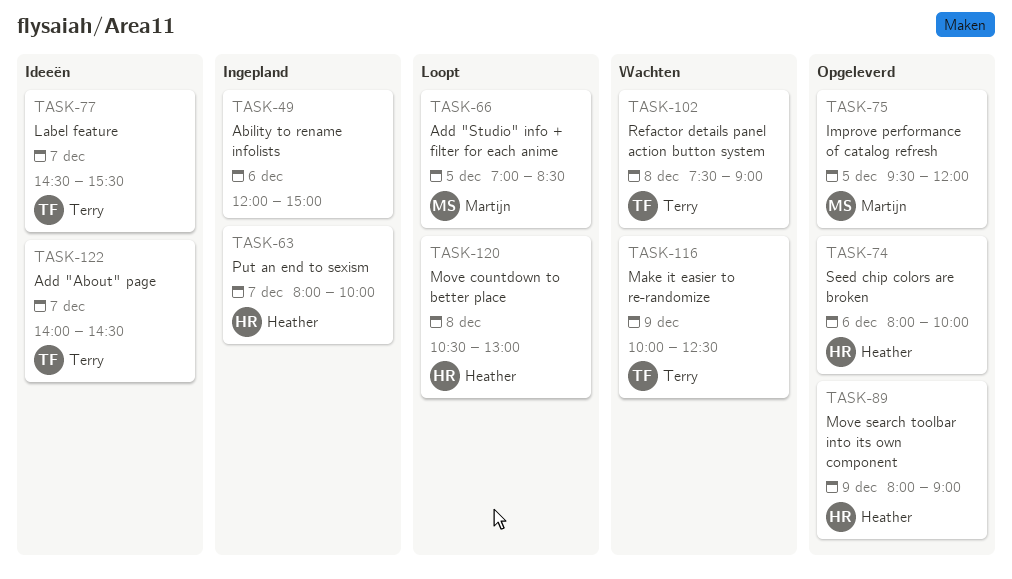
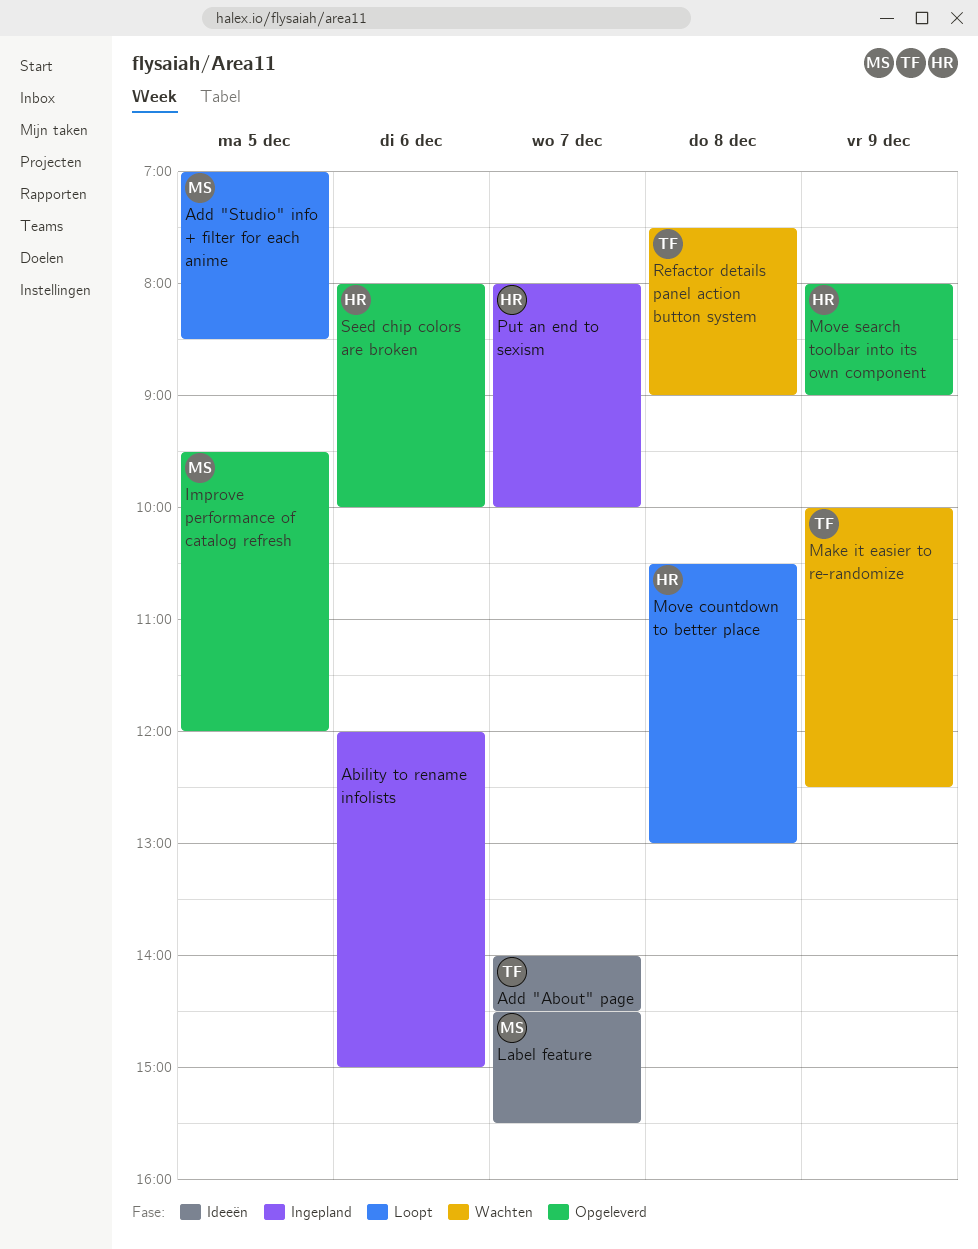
Label feature, owner: Terry -> Martijn

